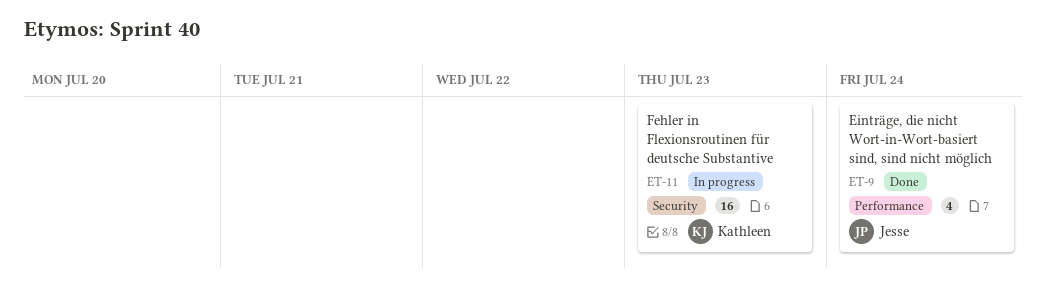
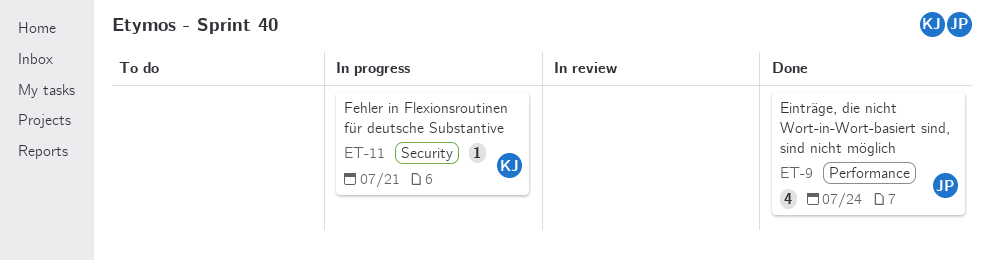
ET-11, estimate: 16 -> 1
ET-11, due: Jul 23 -> Jul 21

